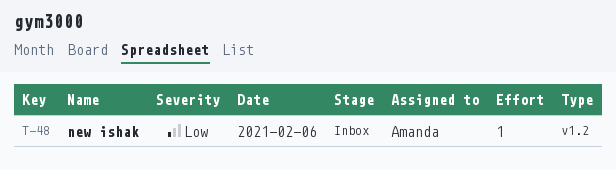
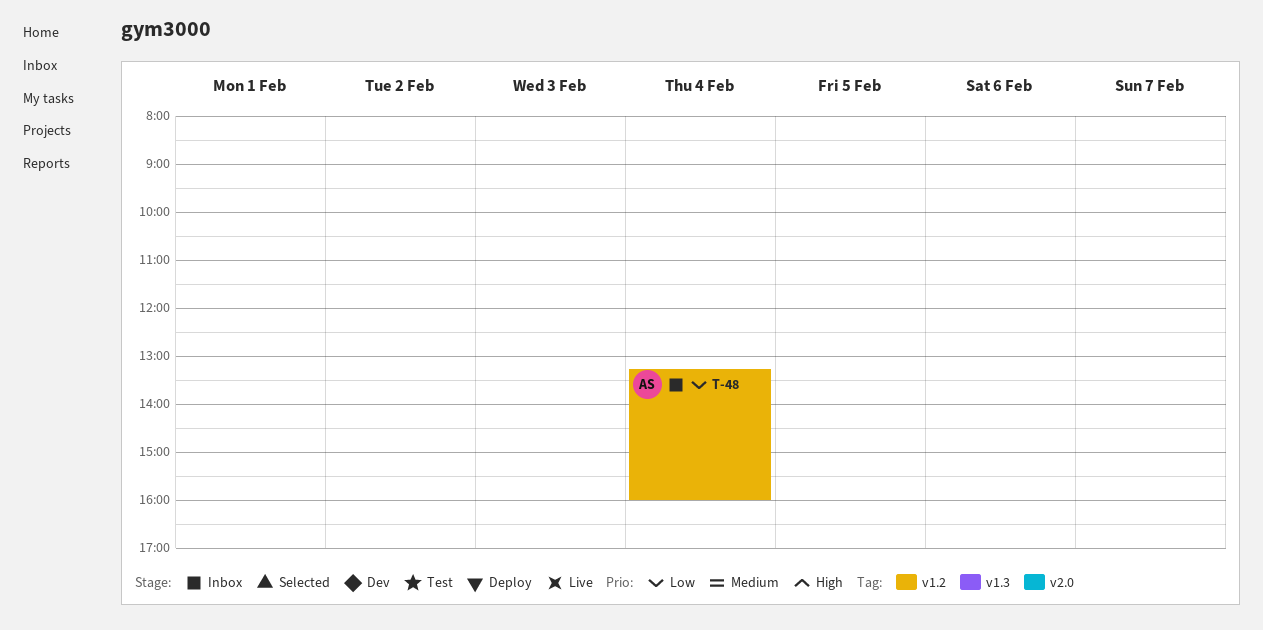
T-48, day: Feb 6 -> Feb 4

